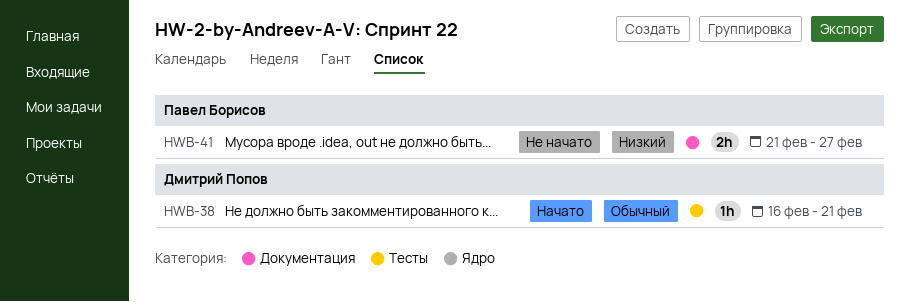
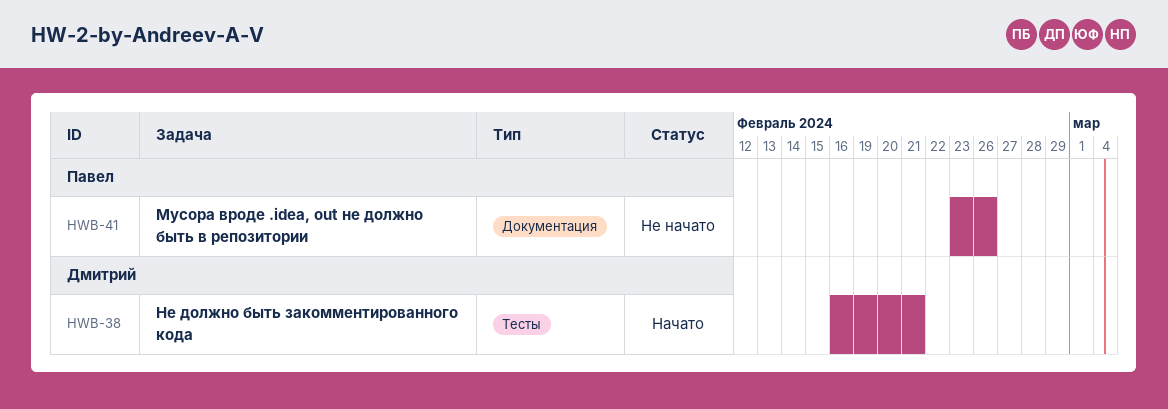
HWB-41, start: Feb 21 -> Feb 23
HWB-41, due: Feb 27 -> Feb 26

